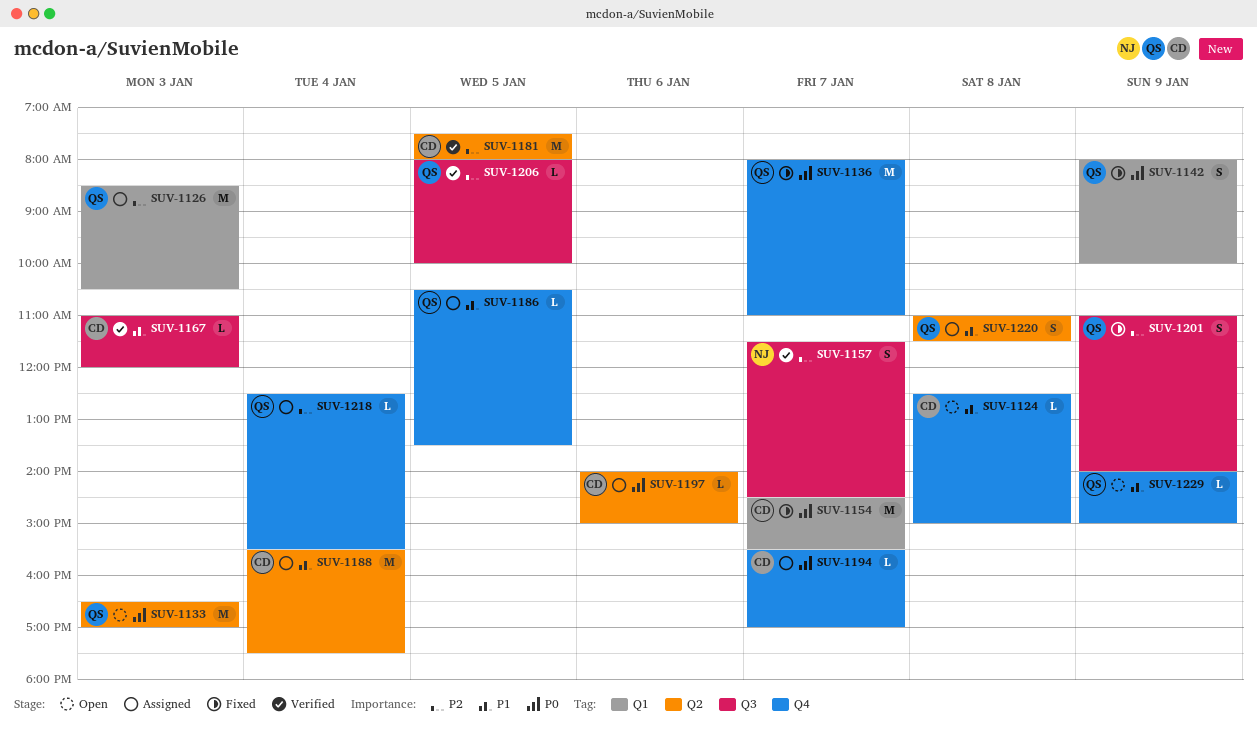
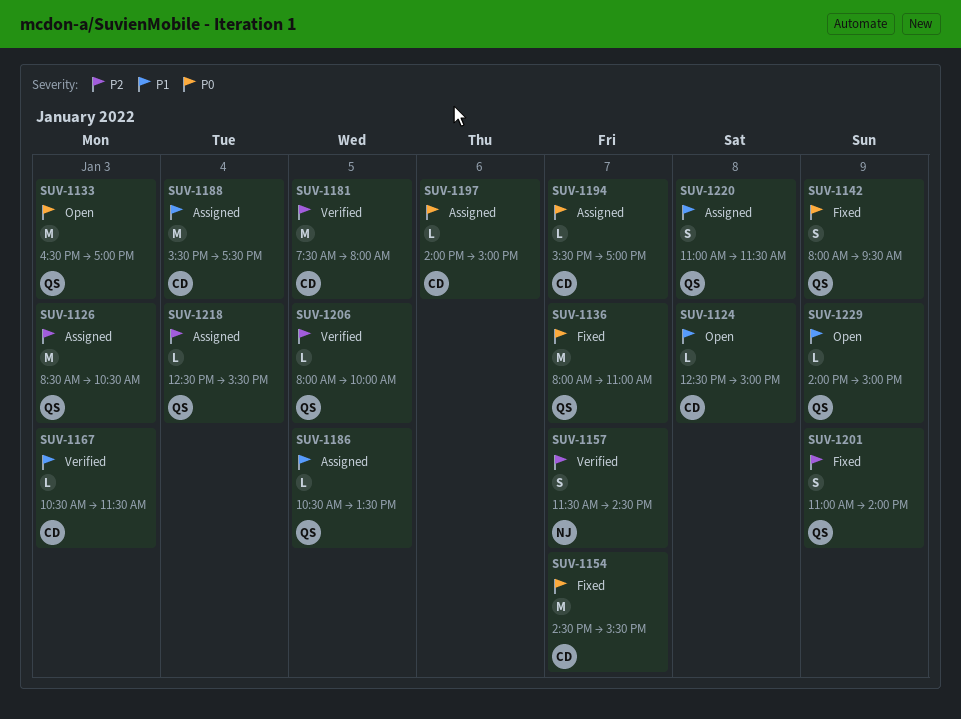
SUV-1142, ends: 10:00 -> 09:30
SUV-1167, begins: 11:00 -> 10:30
SUV-1167, ends: 12:00 -> 11:30

